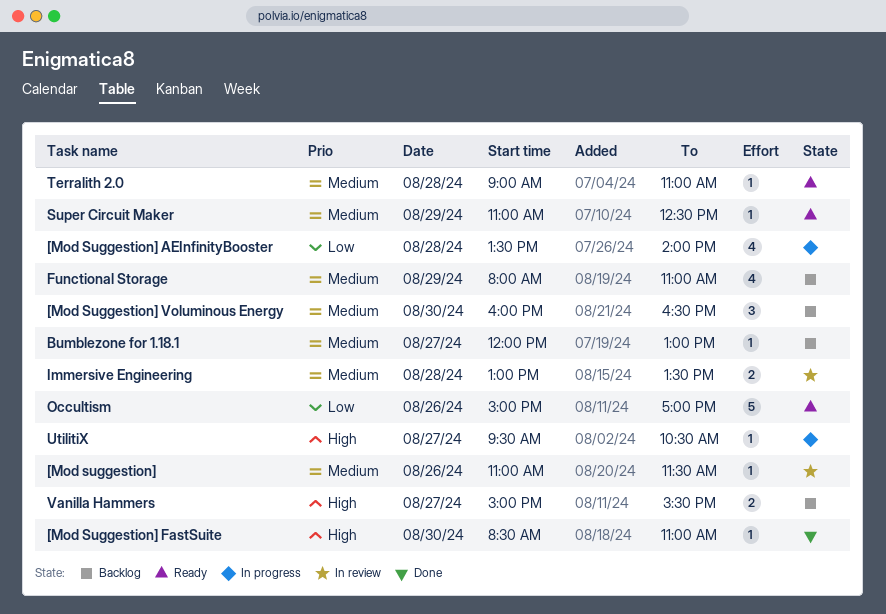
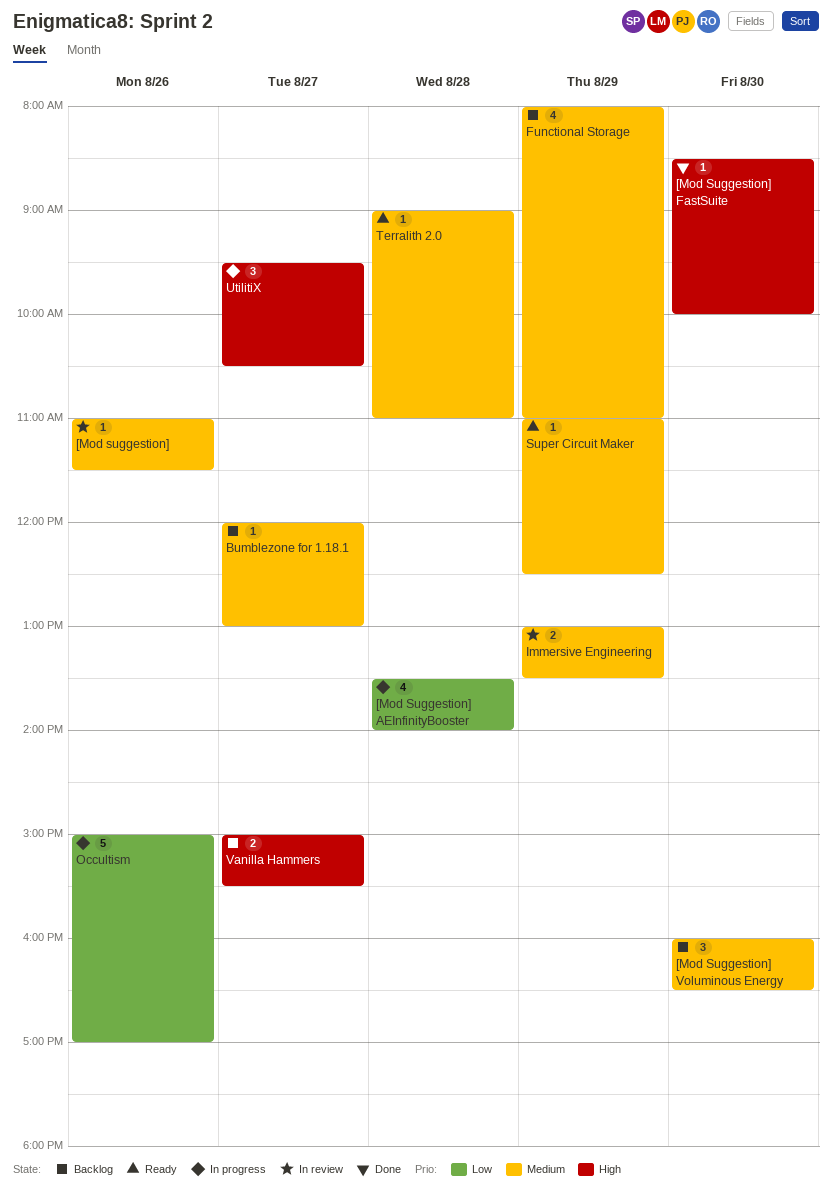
[Mod Suggestion] FastSuite, ends: 11:00 -> 10:00
Immersive Engineering, day: Aug 28 -> Aug 29
Occultism, status: Ready -> In progress
UtilitiX, estimate: 1 -> 3

